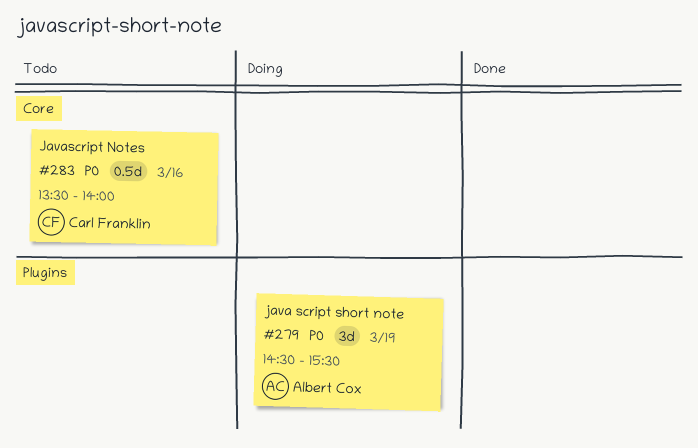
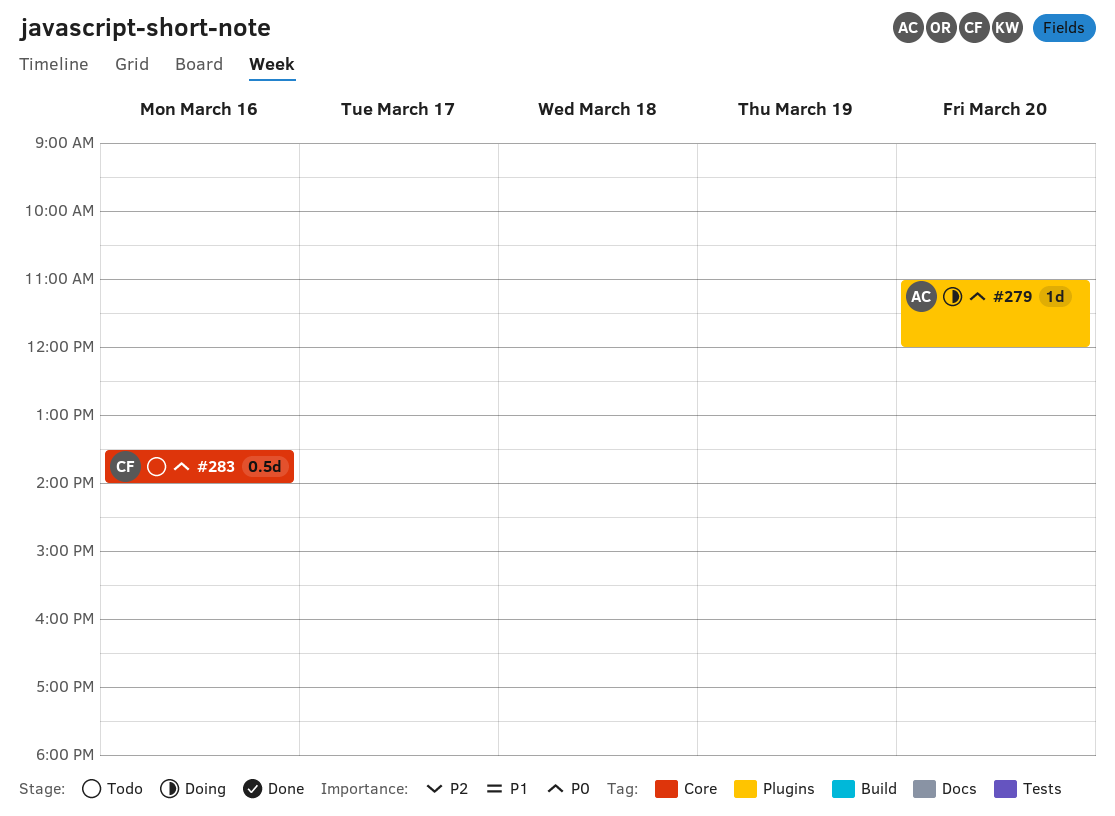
#279, estimate: 3d -> 1d
#279, day: Mar 19 -> Mar 20
#279, begins: 14:30 -> 11:00
#279, ends: 15:30 -> 12:00

